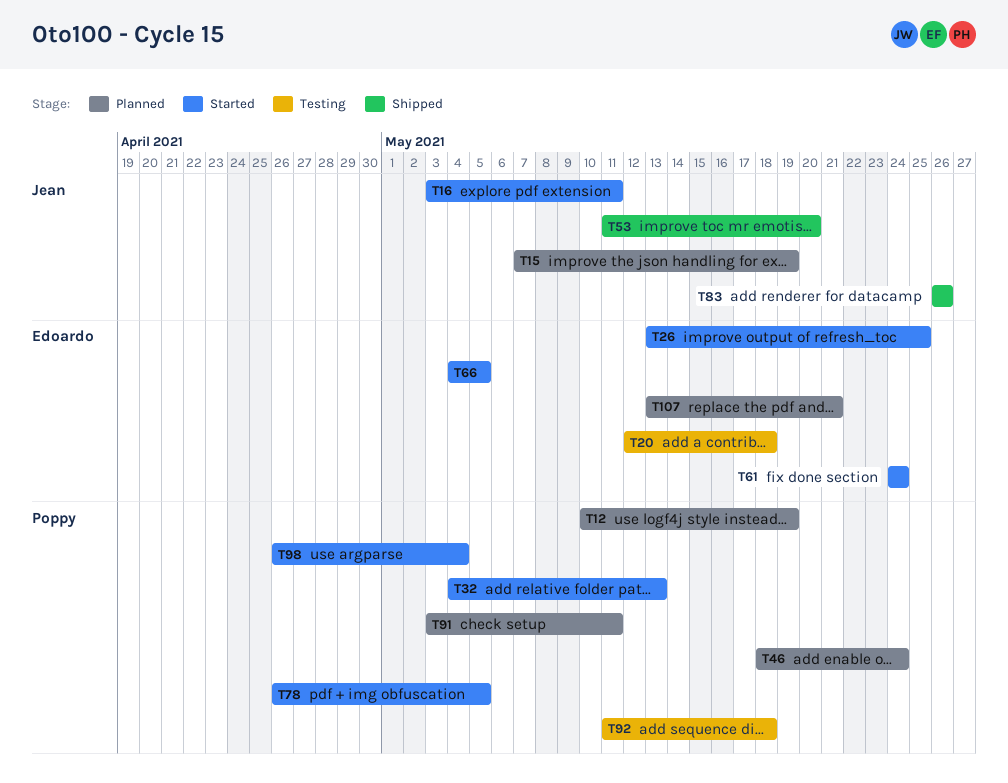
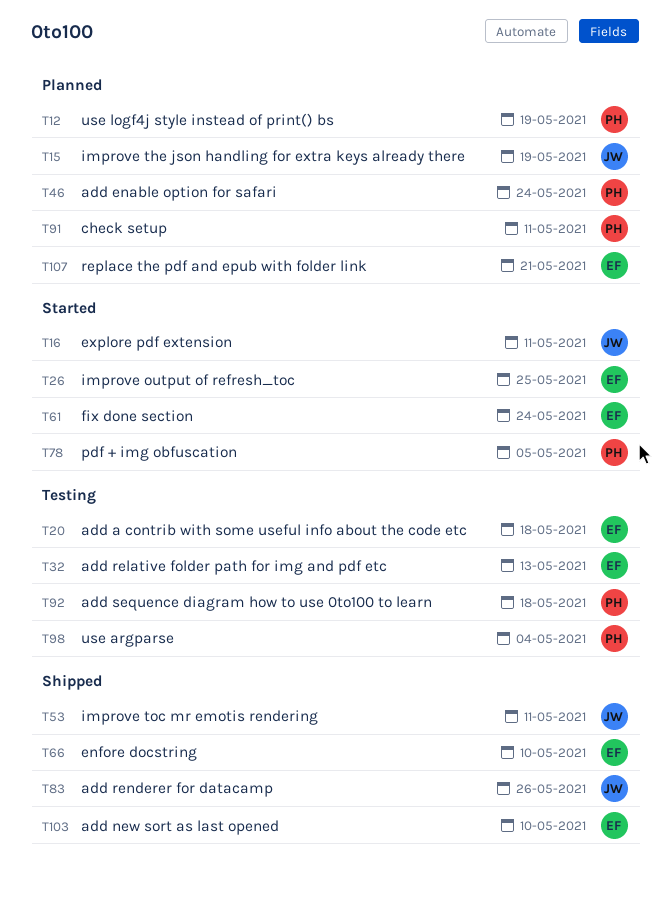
T32, status: Started -> Testing
T32, owner: Poppy -> Edoardo
T53, due: May 20 -> May 11
T66, status: Started -> Shipped
T66, due: May 5 -> May 10
T98, status: Started -> Testing
T103: none -> present

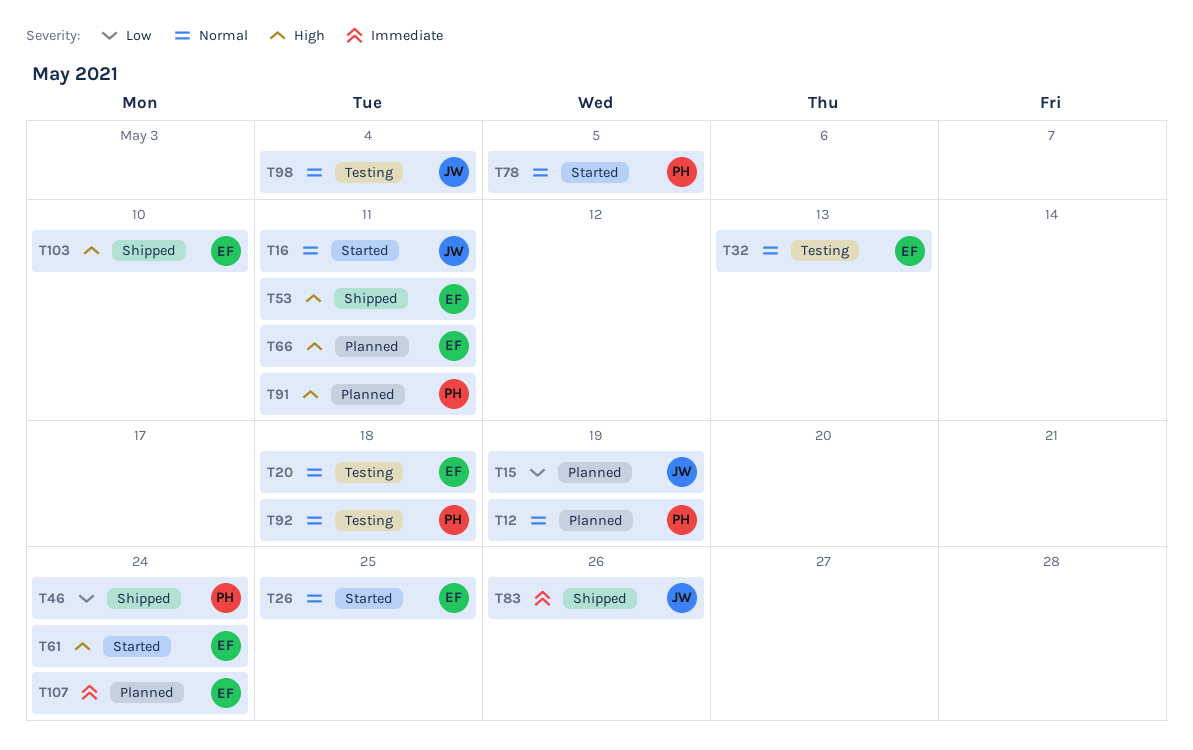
T46, status: Planned -> Shipped
T53, owner: JW -> EF
T66, status: Shipped -> Planned
T66, due: May 10 -> May 11
T98, owner: PH -> JW
T107, due: May 21 -> May 24

